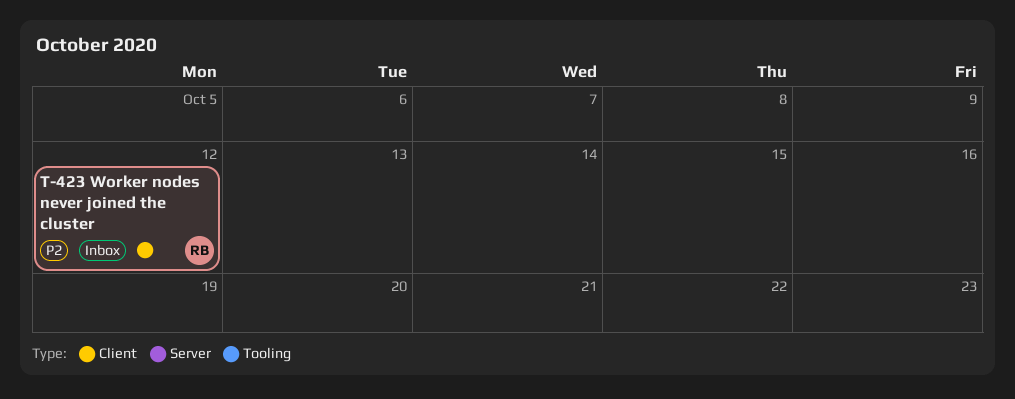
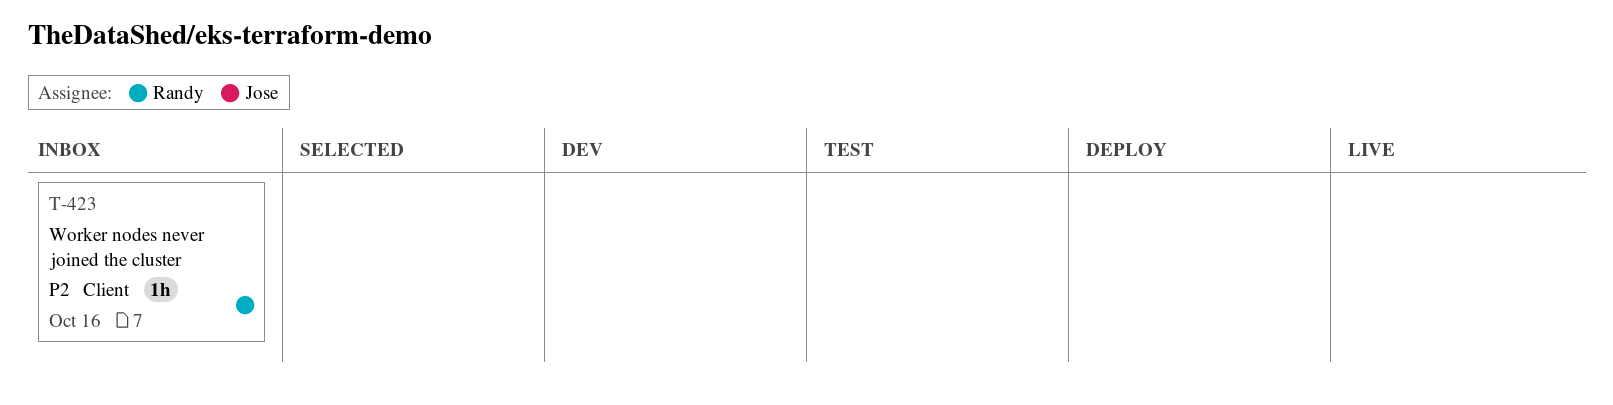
T-423, due: Oct 12 -> Oct 16

